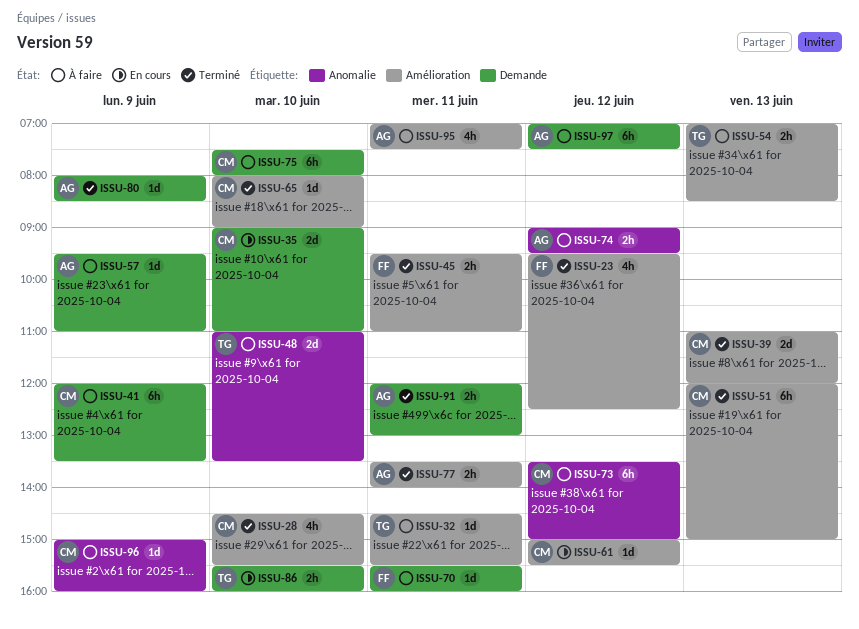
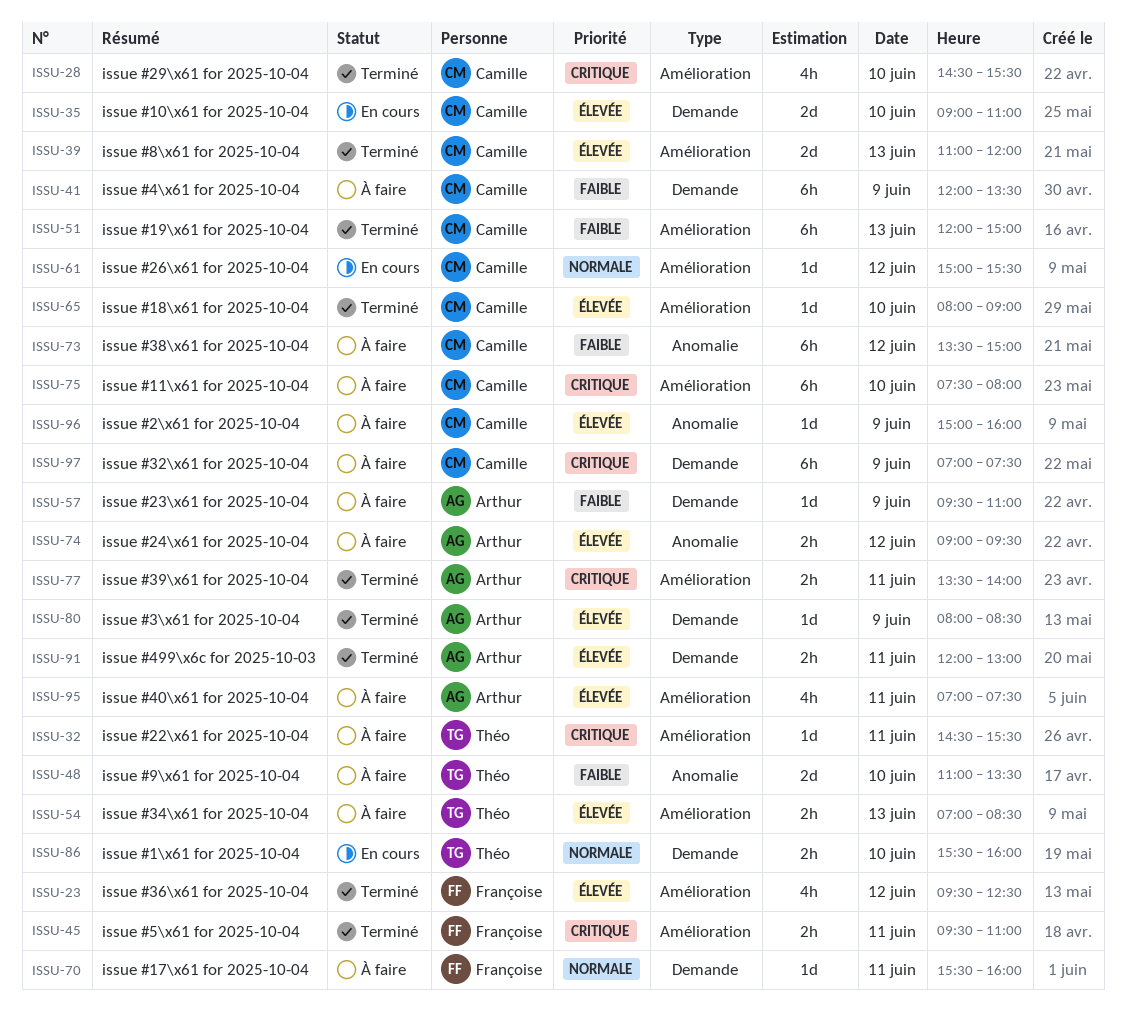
ISSU-75, label: Demande -> Amélioration
ISSU-97, owner: Arthur -> Camille
ISSU-97, day: Jun 12 -> Jun 9

